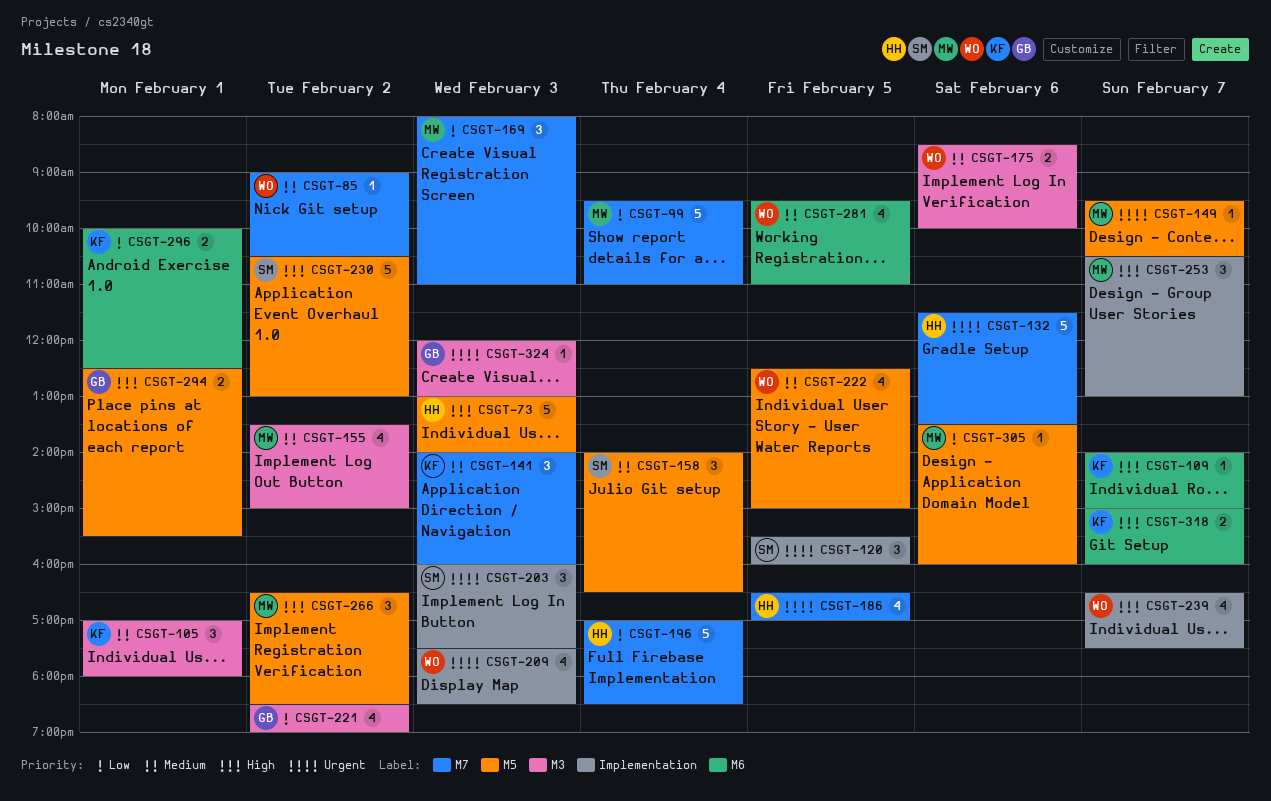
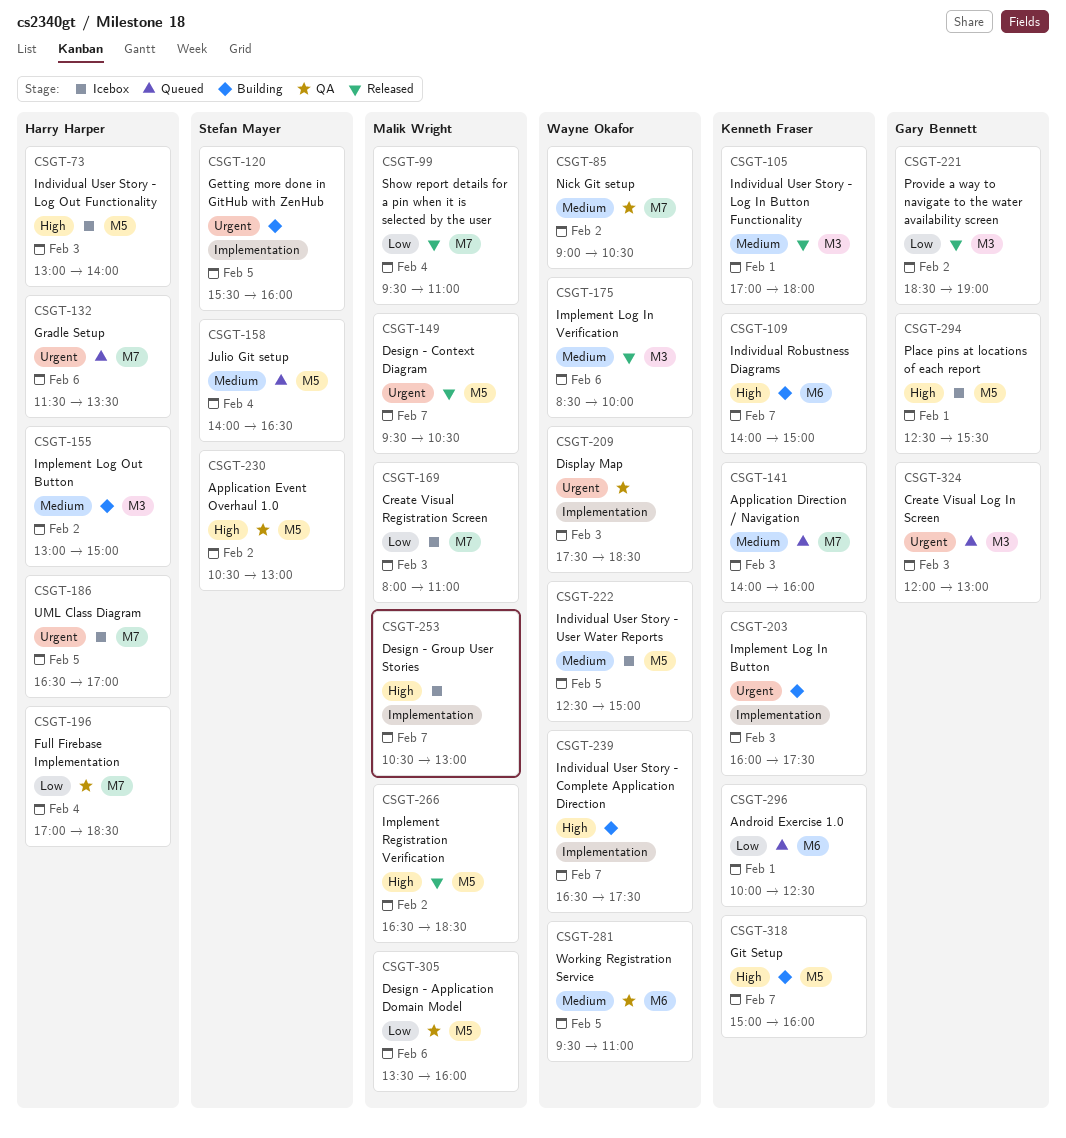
CSGT-155, owner: Malik Wright -> Harry Harper
CSGT-155, begins: 13:30 -> 13:00
CSGT-203, owner: Stefan Mayer -> Kenneth Fraser
CSGT-318, label: M6 -> M5

